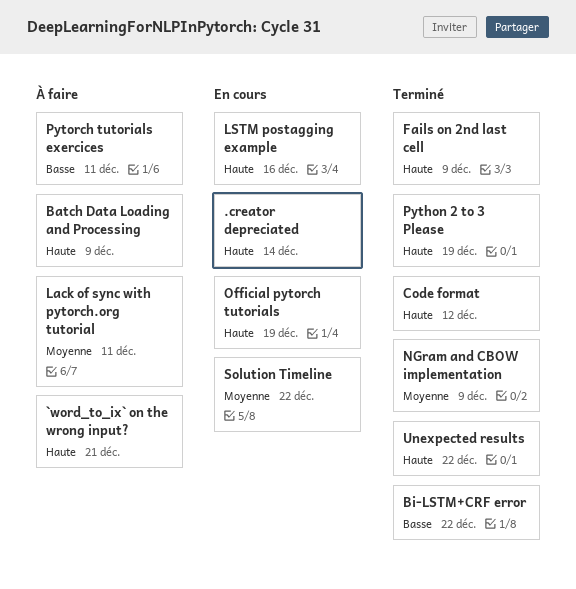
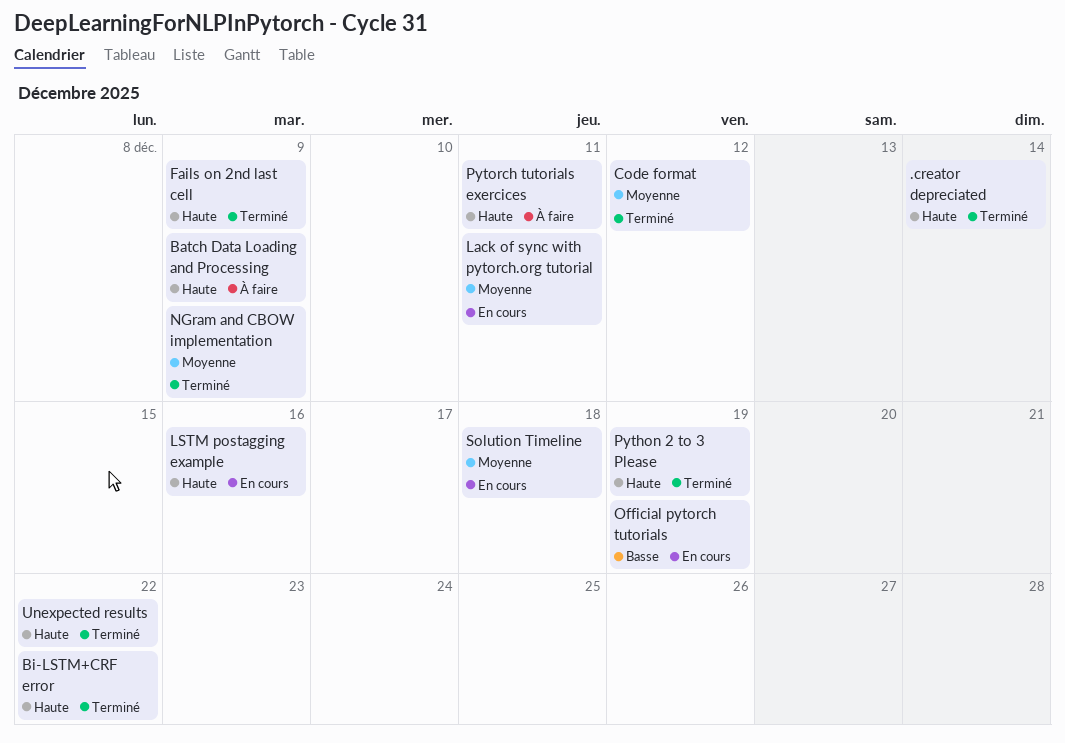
.creator depreciated, status: En cours -> Terminé
`word_to_ix` on the wrong input?: present -> none
Bi-LSTM+CRF error, priority: Basse -> Haute
Code format, priority: Haute -> Moyenne
Lack of sync with pytorch.org tutorial, status: À faire -> En cours
Official pytorch tutorials, priority: Haute -> Basse
Pytorch tutorials exercices, priority: Basse -> Haute
Solution Timeline, due: Dec 22 -> Dec 18

